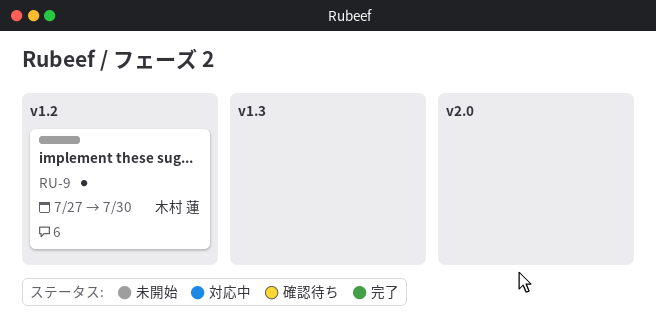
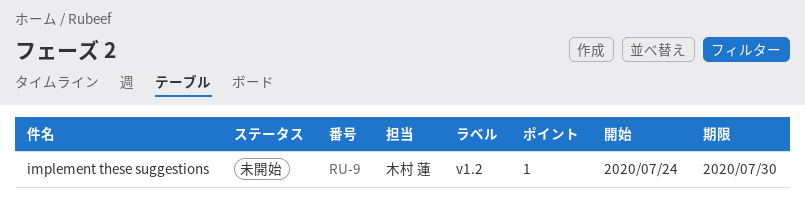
RU-9, start: Jul 27 -> Jul 24

